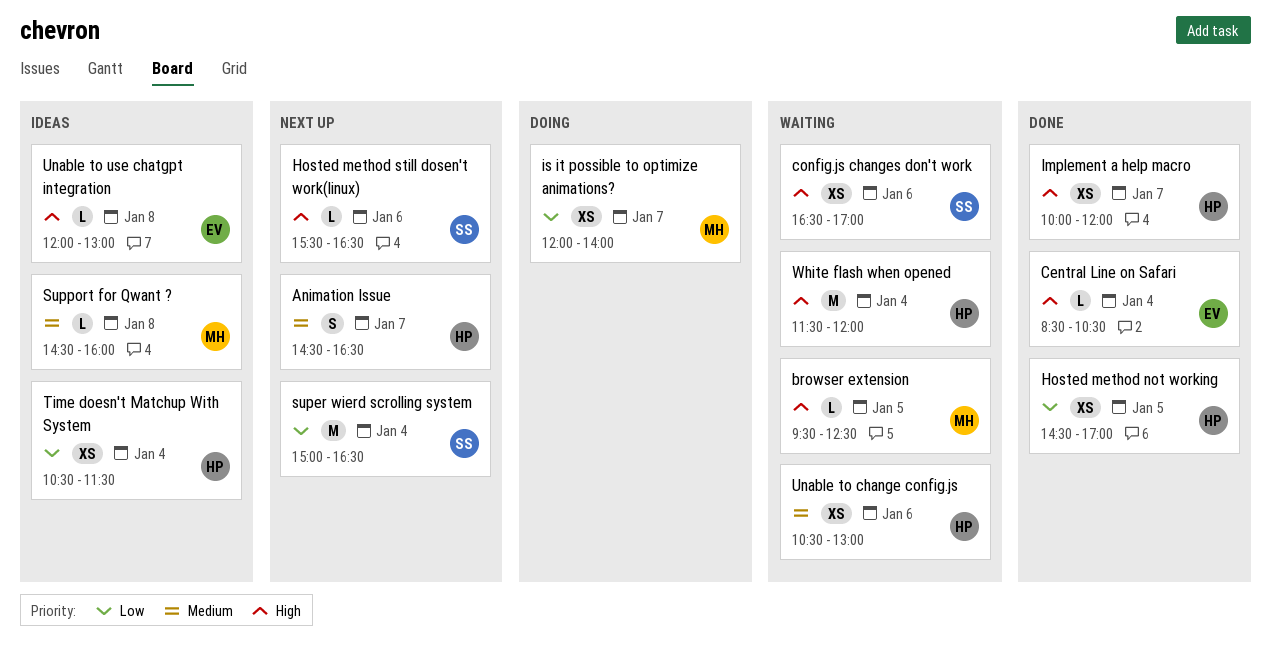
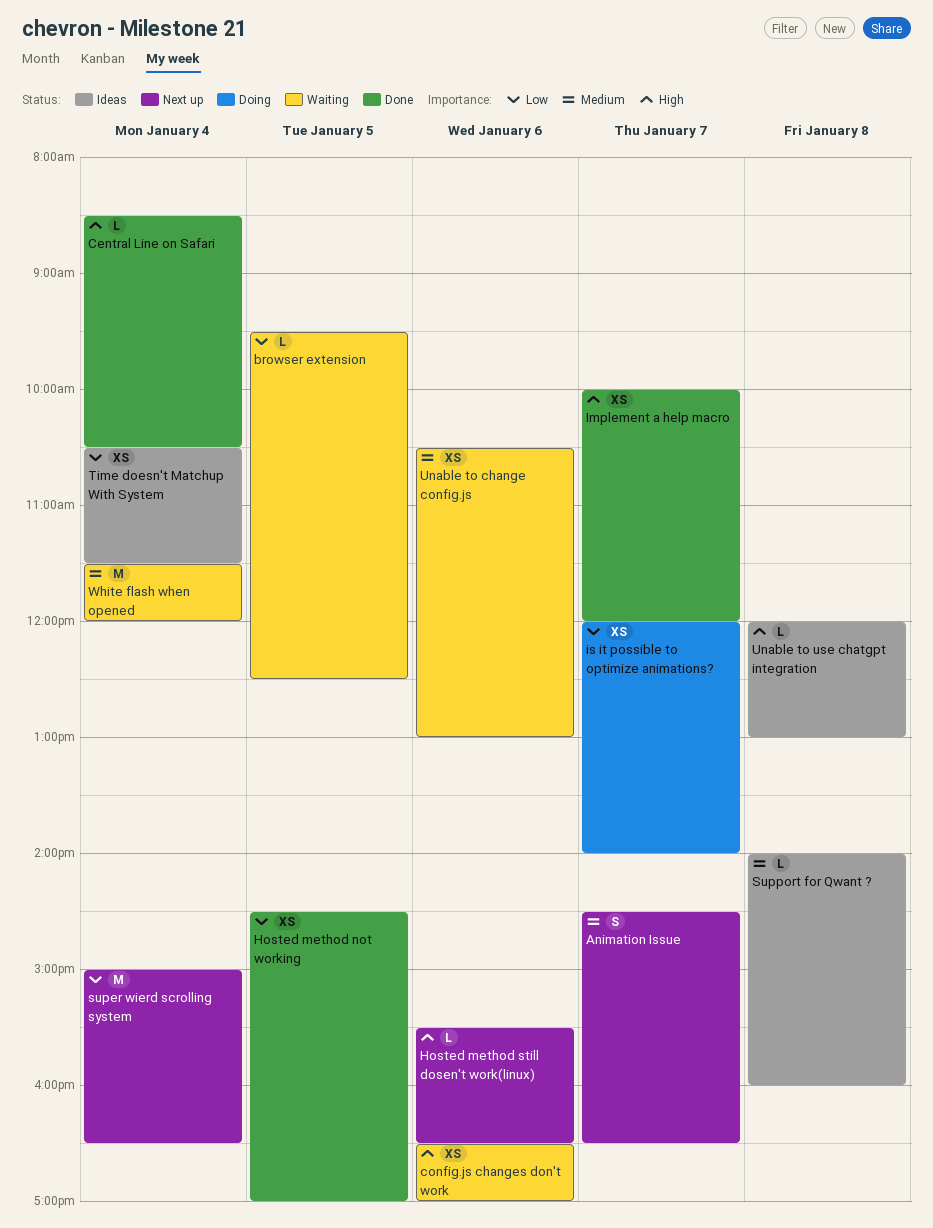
browser extension, priority: High -> Low
Support for Qwant ?, begins: 14:30 -> 14:00
White flash when opened, priority: High -> Medium

